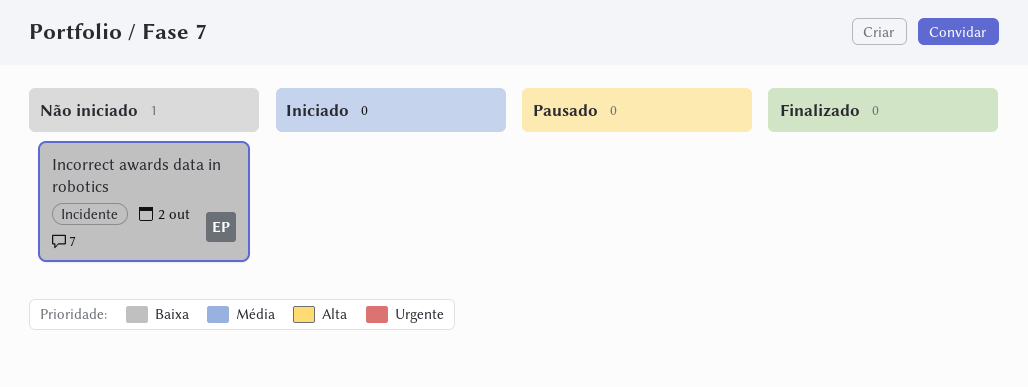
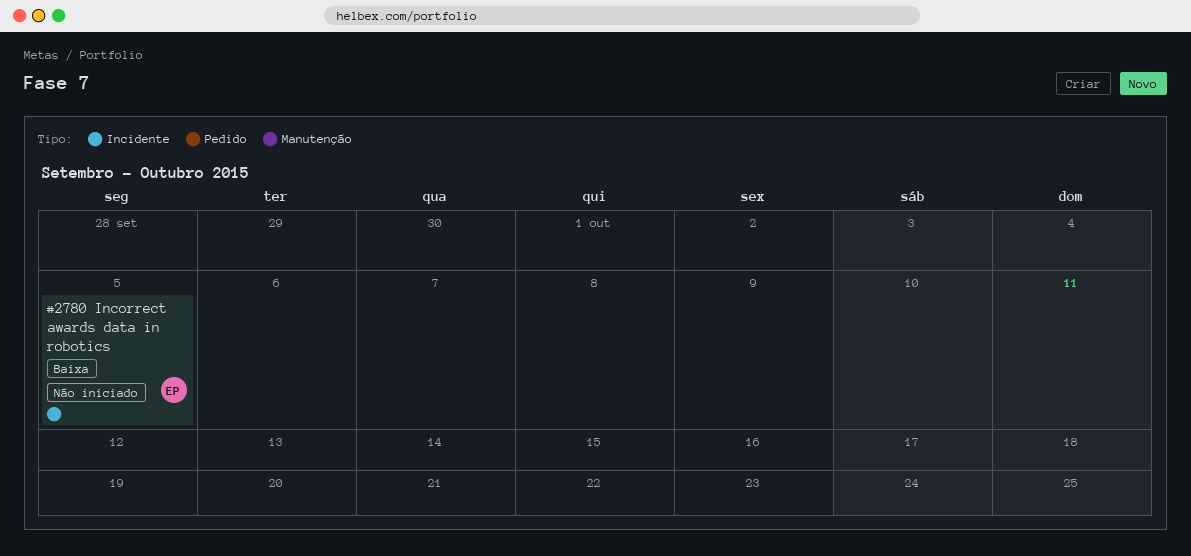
Incorrect awards data in robotics, due: Oct 2 -> Oct 5

